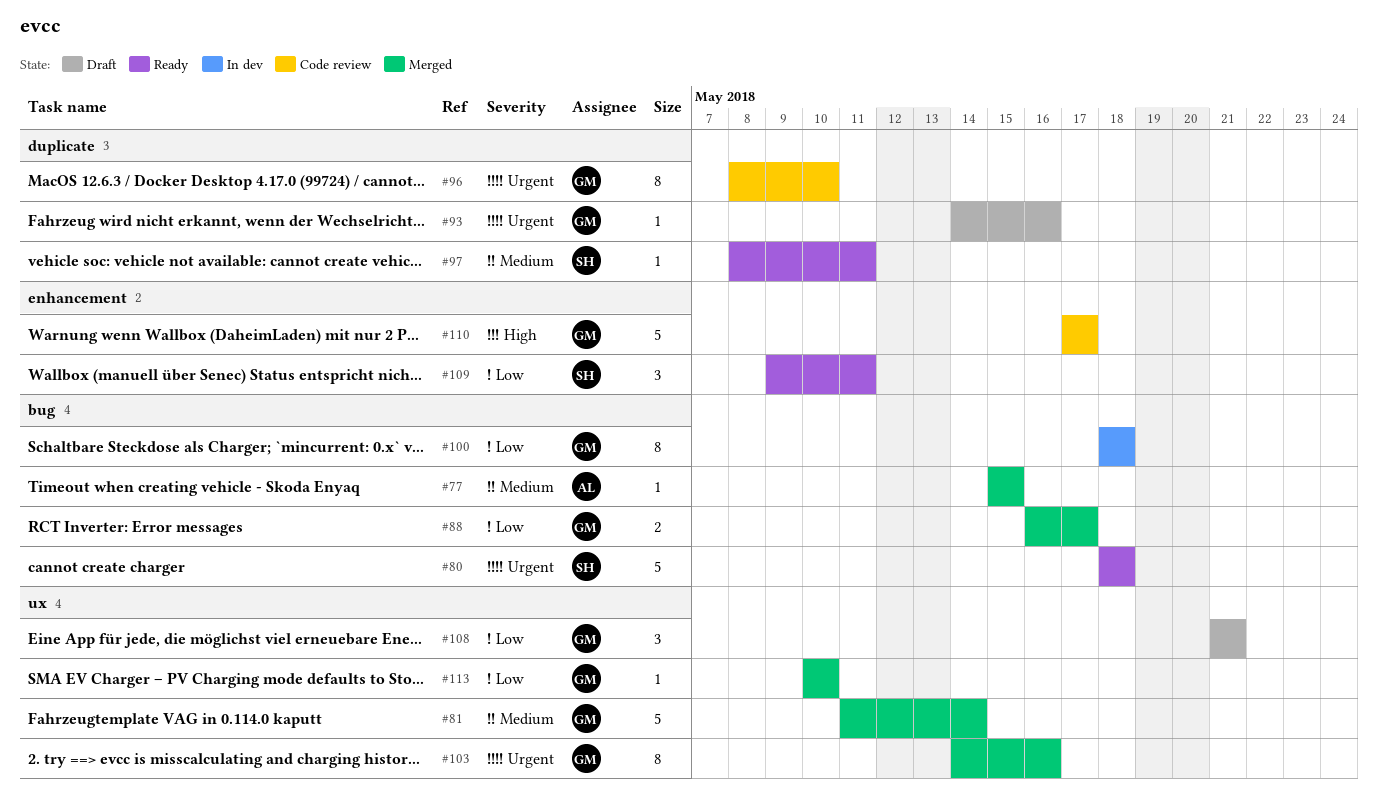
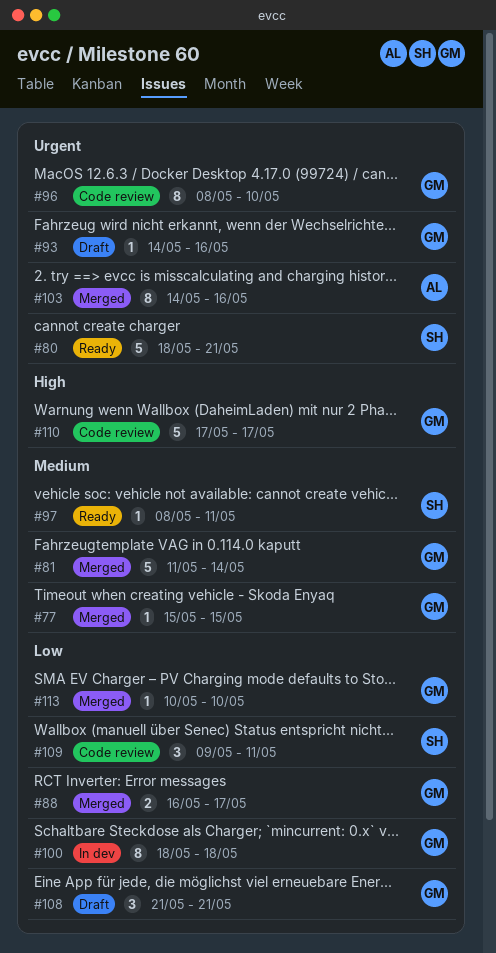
#77, owner: AL -> GM
#80, due: May 18 -> May 21
#103, owner: GM -> AL
#109, status: Ready -> Code review

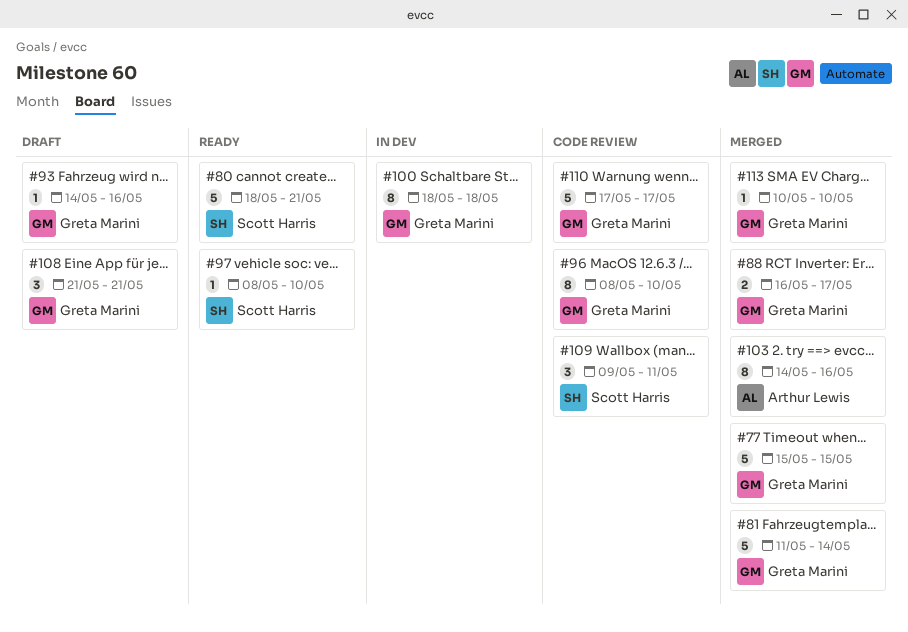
#77, estimate: 1 -> 5
#97, due: May 11 -> May 10

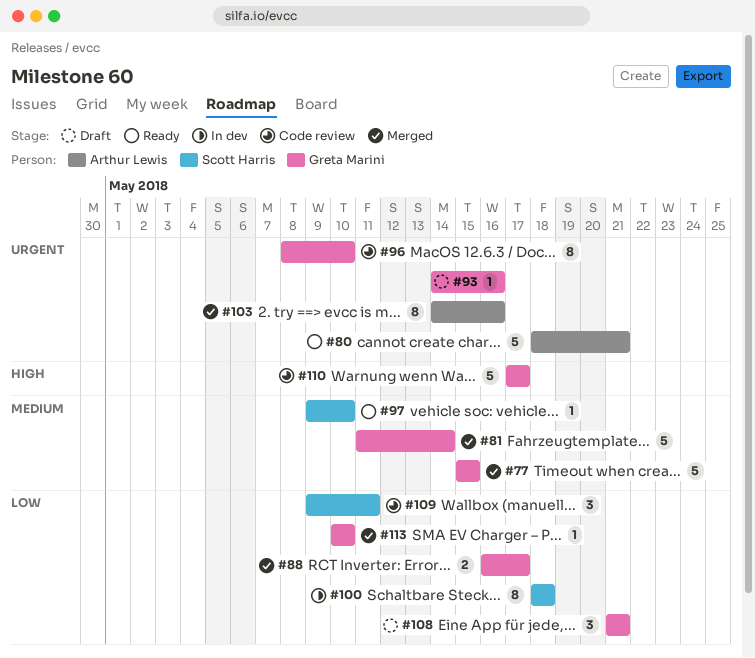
#80, owner: Scott Harris -> Arthur Lewis
#97, start: May 8 -> May 9
#100, owner: Greta Marini -> Scott Harris

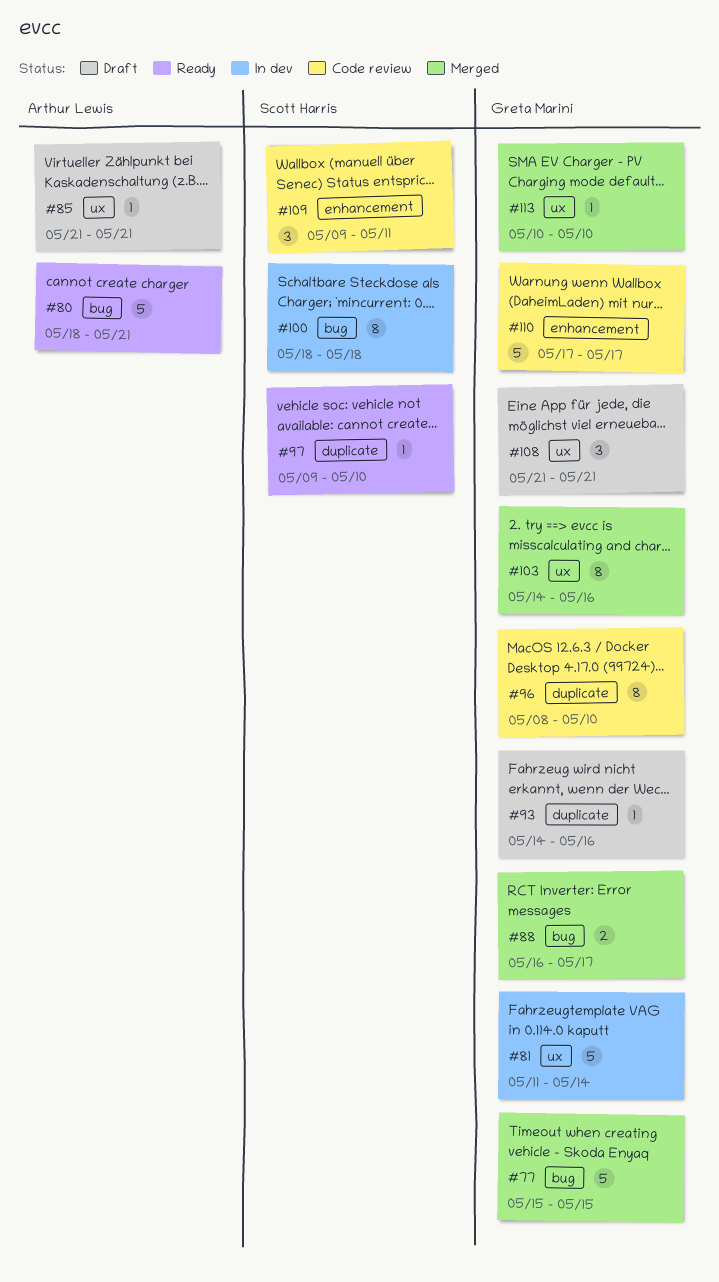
#81, status: Merged -> In dev
#85: none -> present
#103, owner: Arthur Lewis -> Greta Marini

